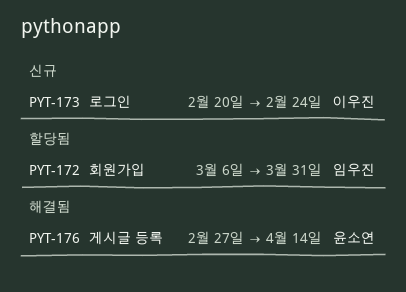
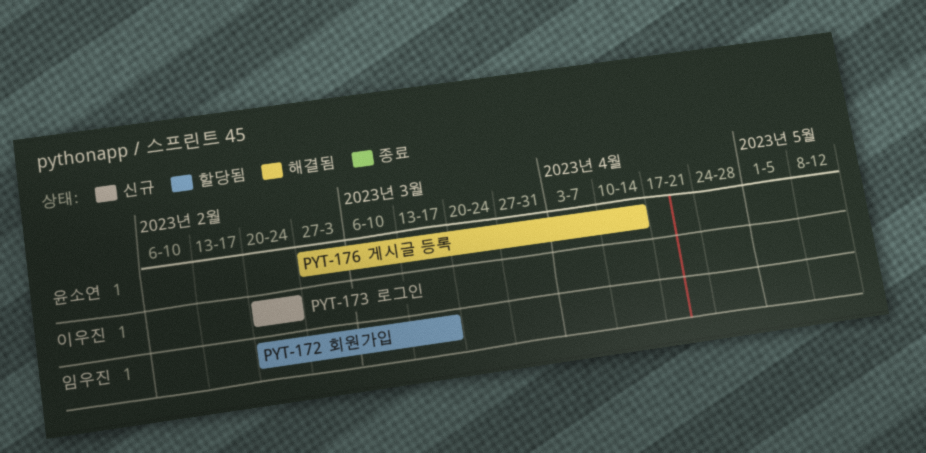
PYT-172, start: Mar 6 -> Feb 20
PYT-172, due: Mar 31 -> Mar 17

